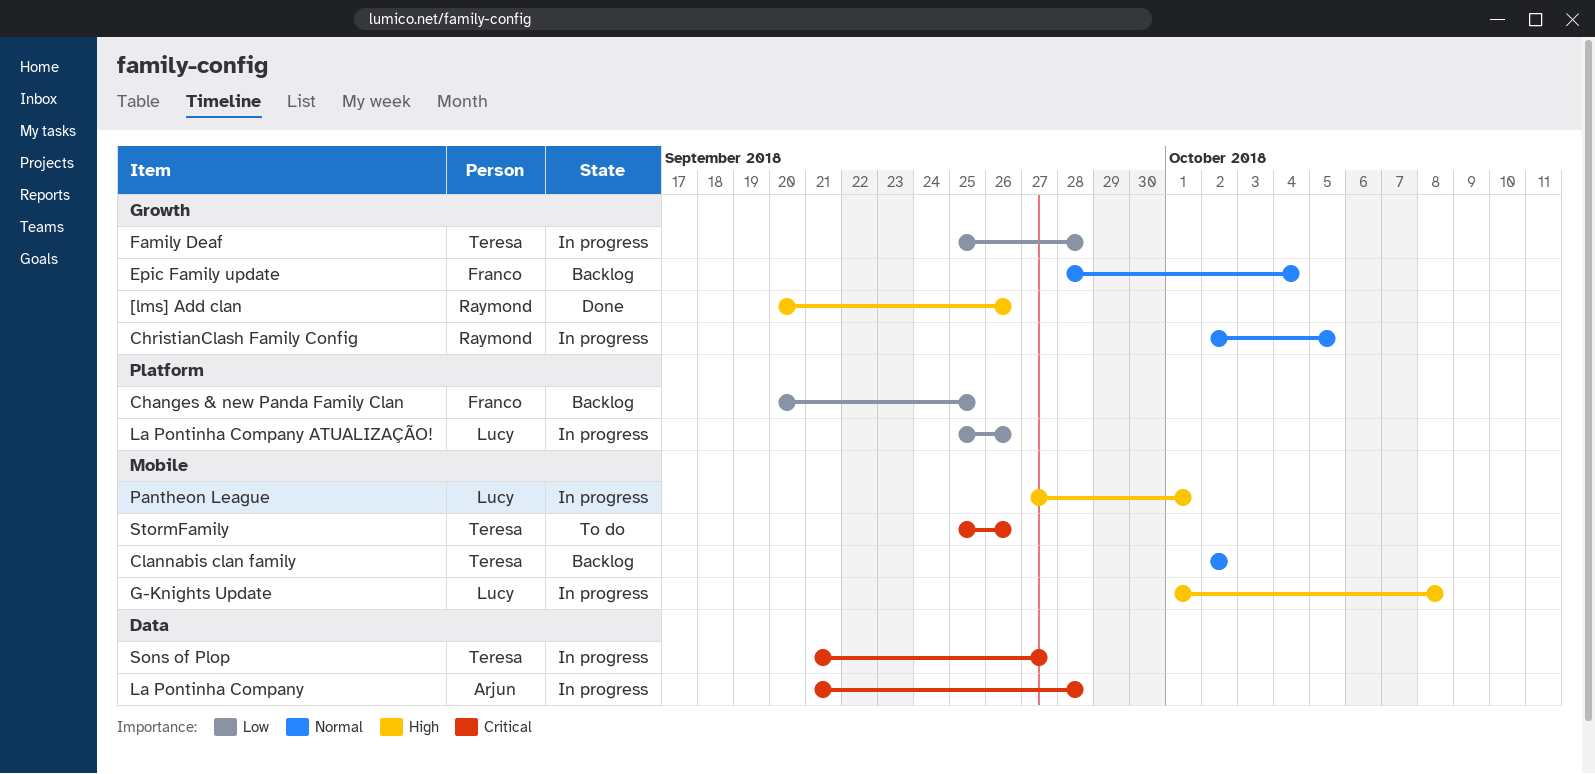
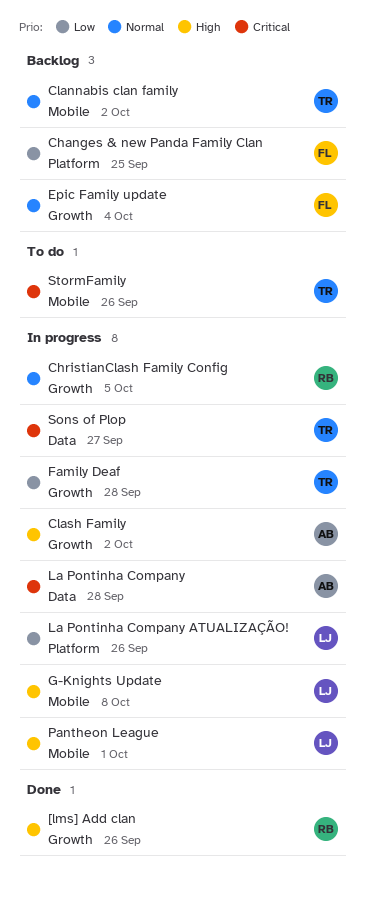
Clash Family: none -> present

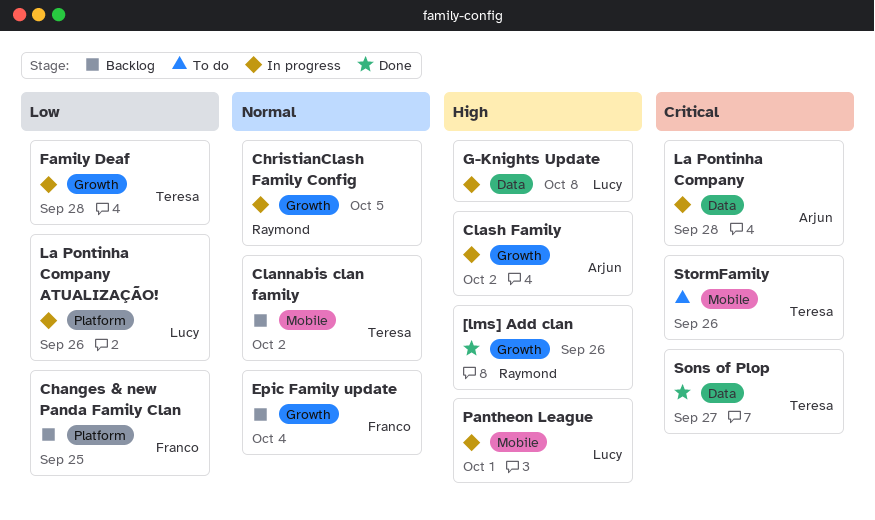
G-Knights Update, label: Mobile -> Data
Sons of Plop, status: In progress -> Done

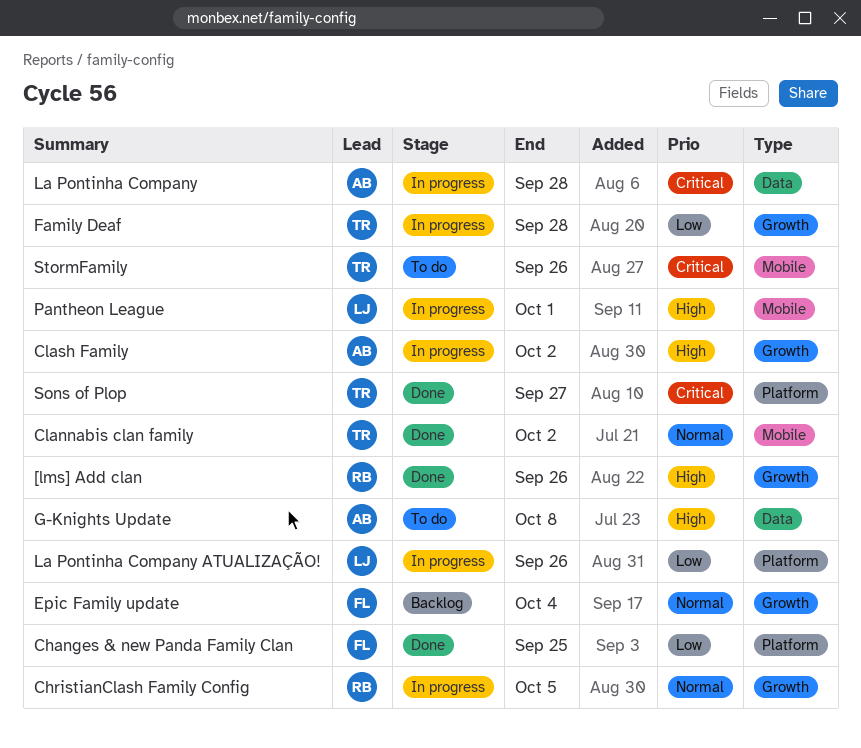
Changes & new Panda Family Clan, status: Backlog -> Done
Clannabis clan family, status: Backlog -> Done
G-Knights Update, status: In progress -> To do
G-Knights Update, owner: Lucy -> Arjun
Sons of Plop, label: Data -> Platform

